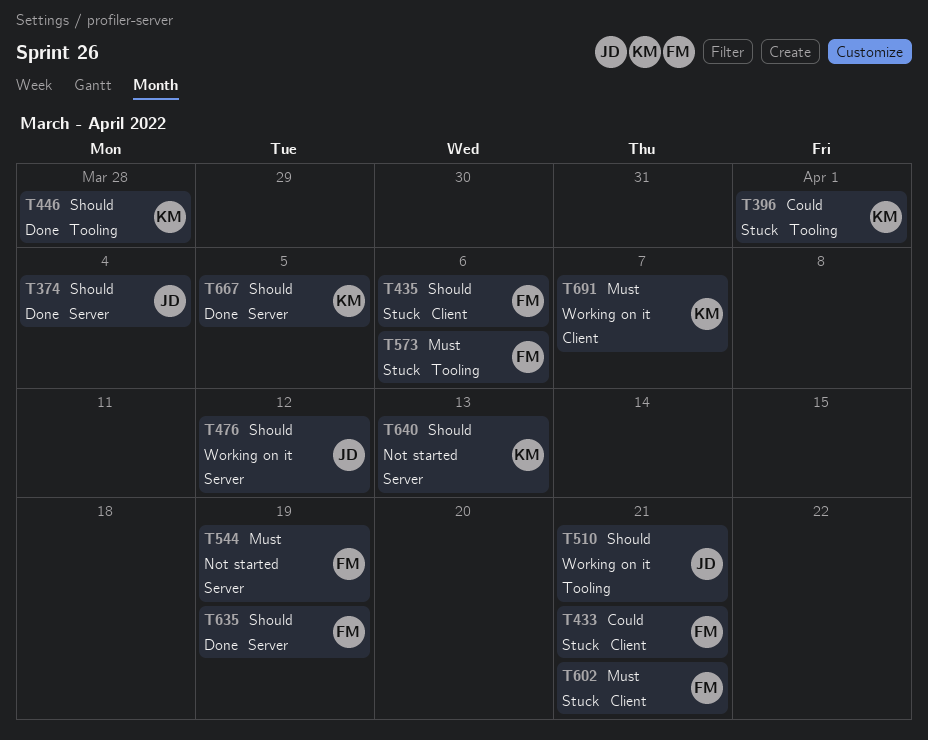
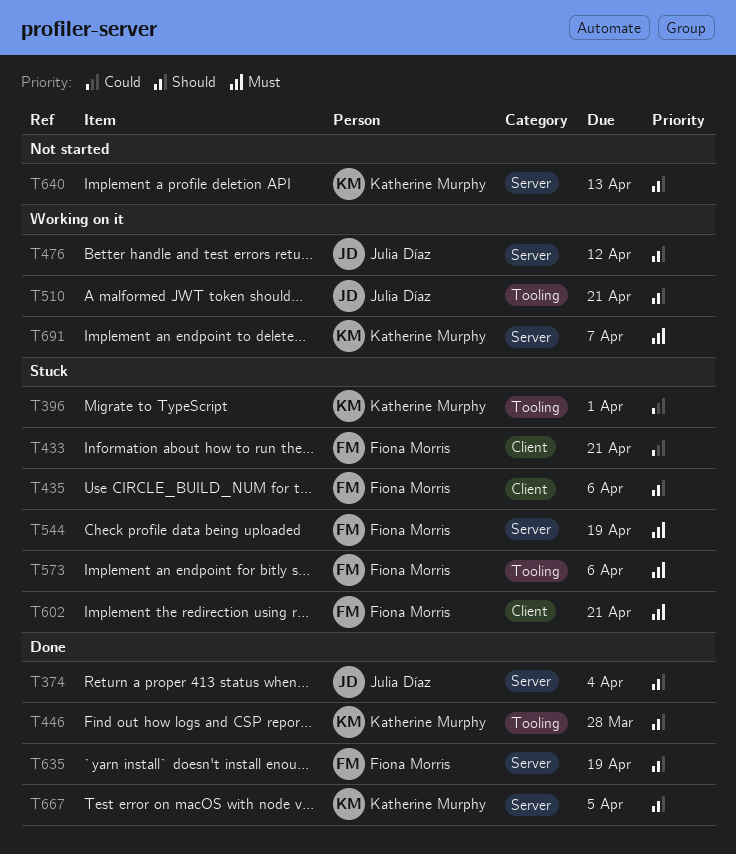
T544, status: Not started -> Stuck
T691, label: Client -> Server

